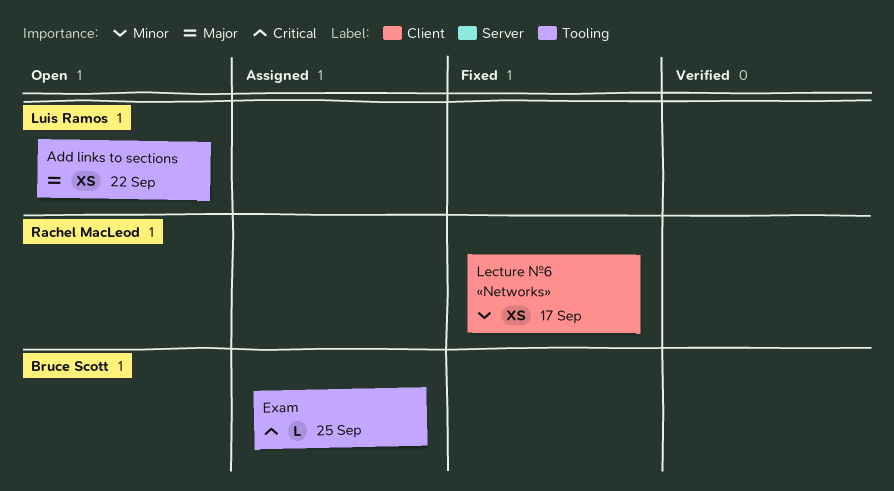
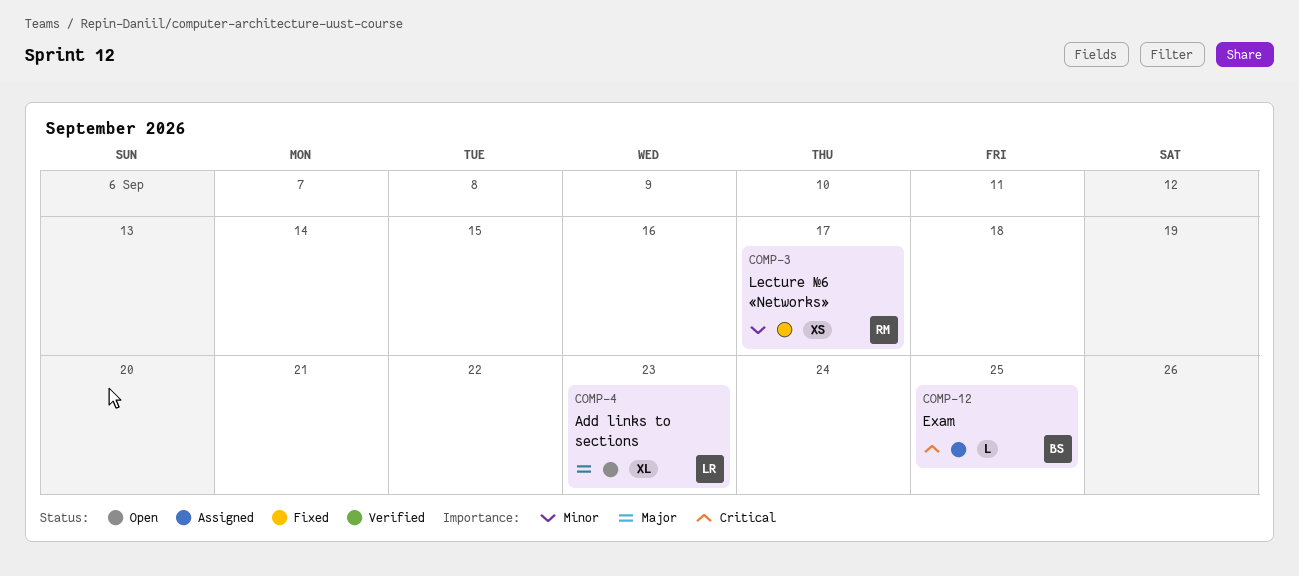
Add links to sections, estimate: XS -> XL
Add links to sections, due: Sep 22 -> Sep 23

